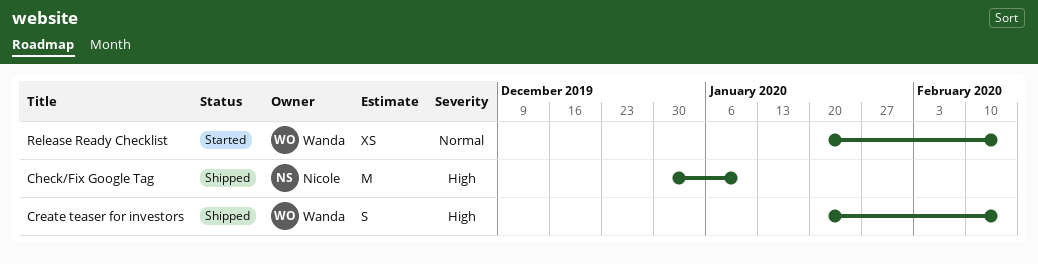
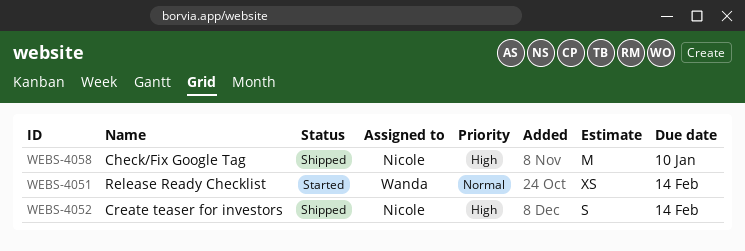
Create teaser for investors, owner: Wanda -> Nicole

